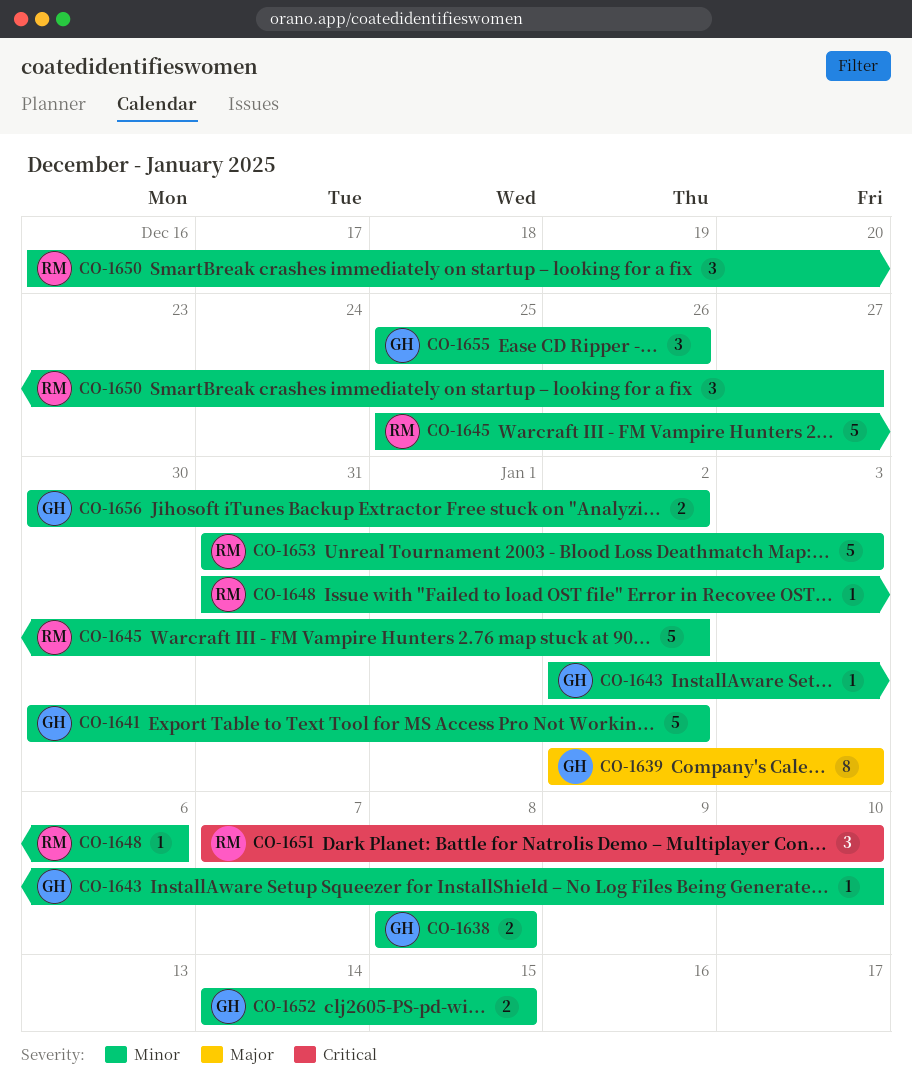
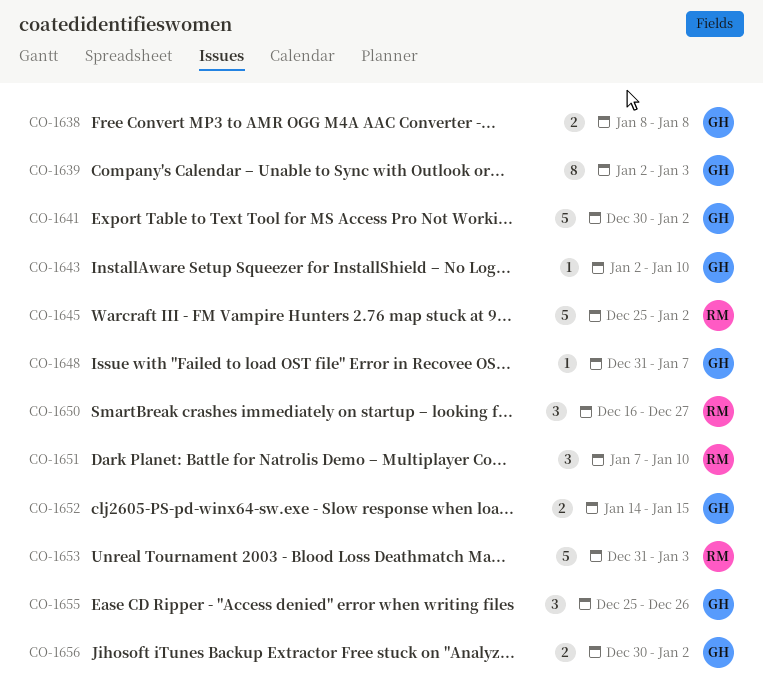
CO-1648, owner: RM -> GH
CO-1648, due: Jan 6 -> Jan 7

